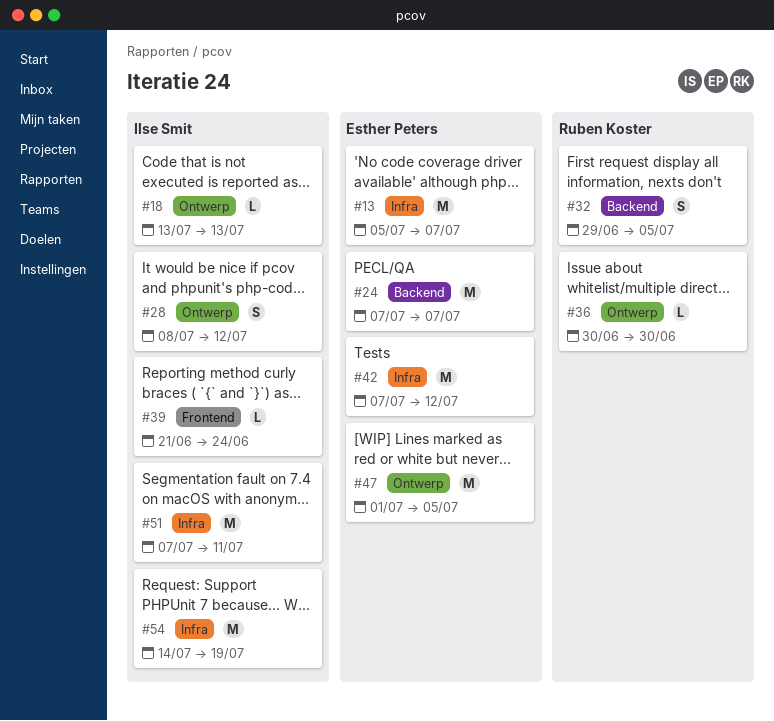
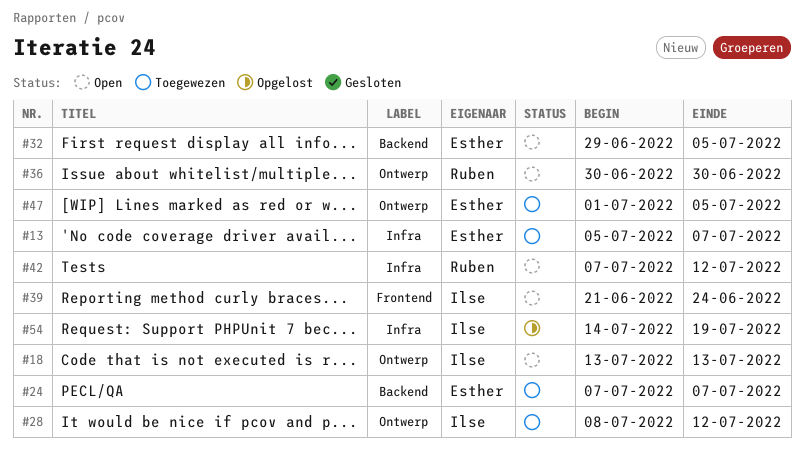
#32, owner: Ruben Koster -> Esther Peters
#42, owner: Esther Peters -> Ruben Koster
#51: present -> none

